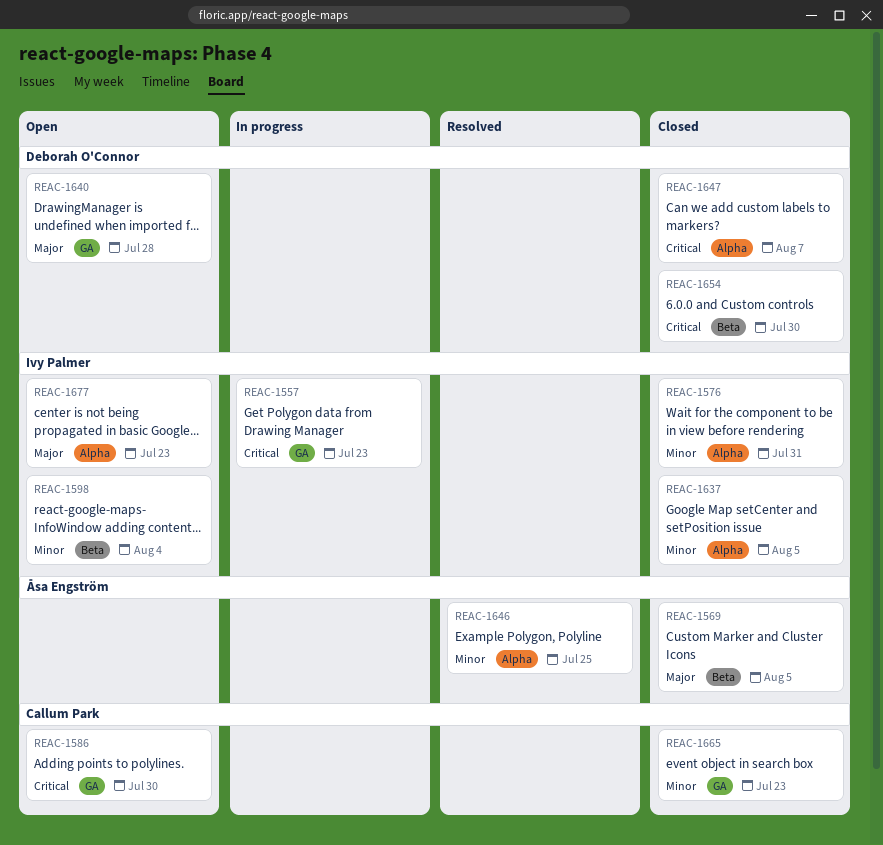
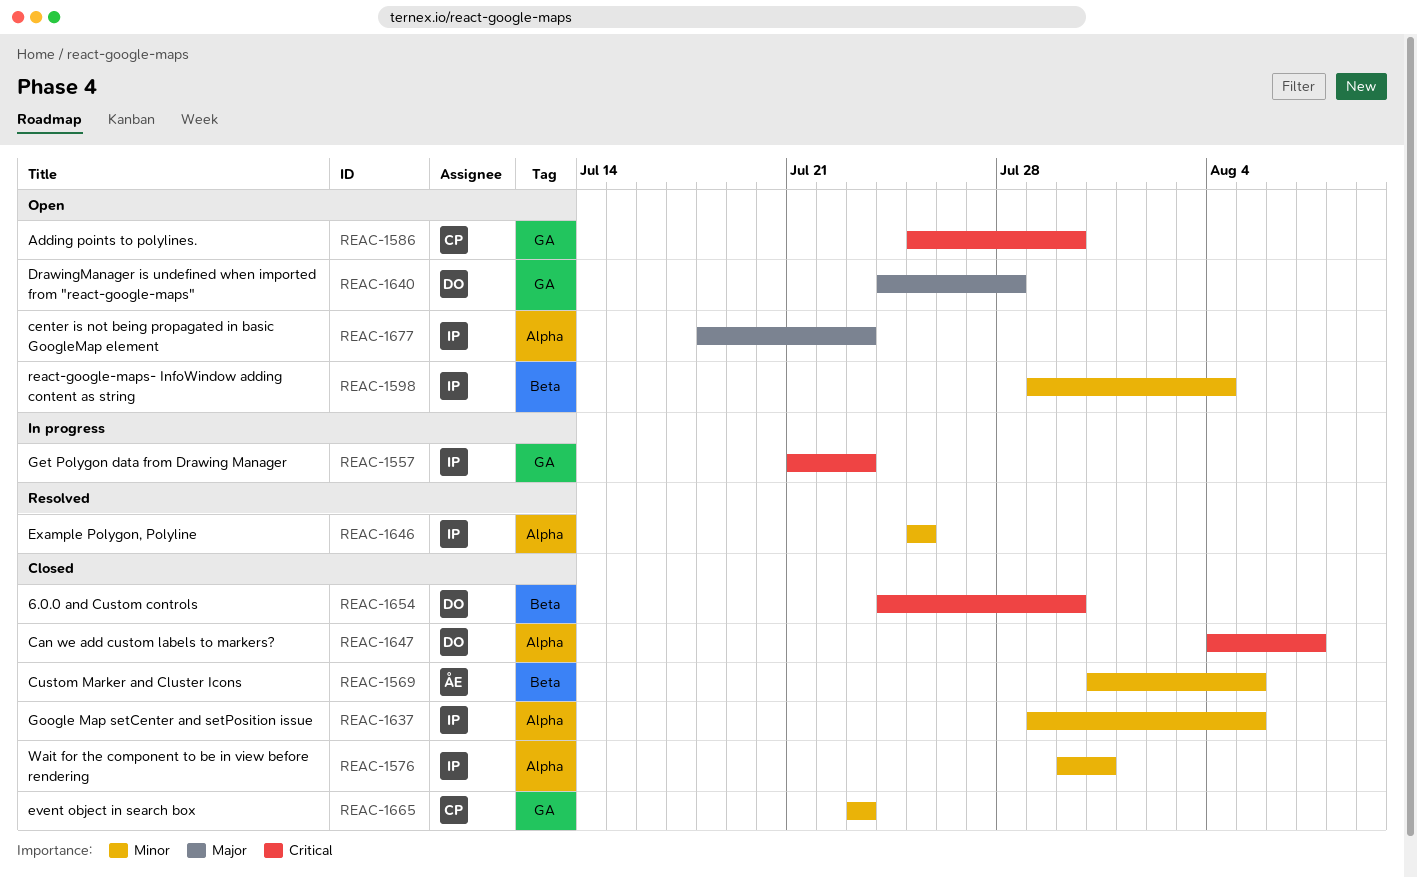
REAC-1569, priority: Major -> Minor
REAC-1646, owner: Åsa Engström -> Ivy Palmer

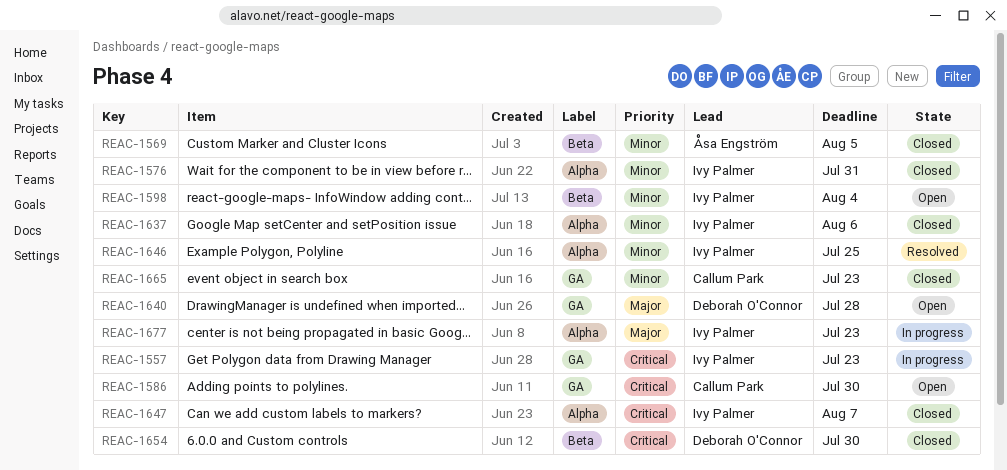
REAC-1637, due: Aug 5 -> Aug 6
REAC-1647, owner: Deborah O'Connor -> Ivy Palmer
REAC-1677, status: Open -> In progress

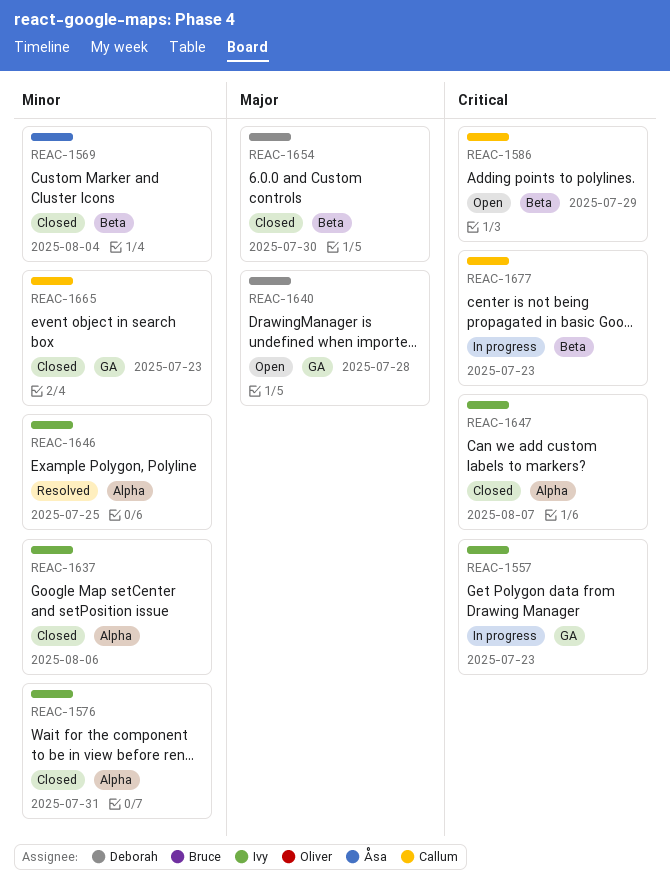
REAC-1569, due: Aug 5 -> Aug 4
REAC-1586, label: GA -> Beta
REAC-1586, due: Jul 30 -> Jul 29
REAC-1598: present -> none
REAC-1654, priority: Critical -> Major
REAC-1677, owner: Ivy Palmer -> Callum Park
REAC-1677, priority: Major -> Critical
REAC-1677, label: Alpha -> Beta

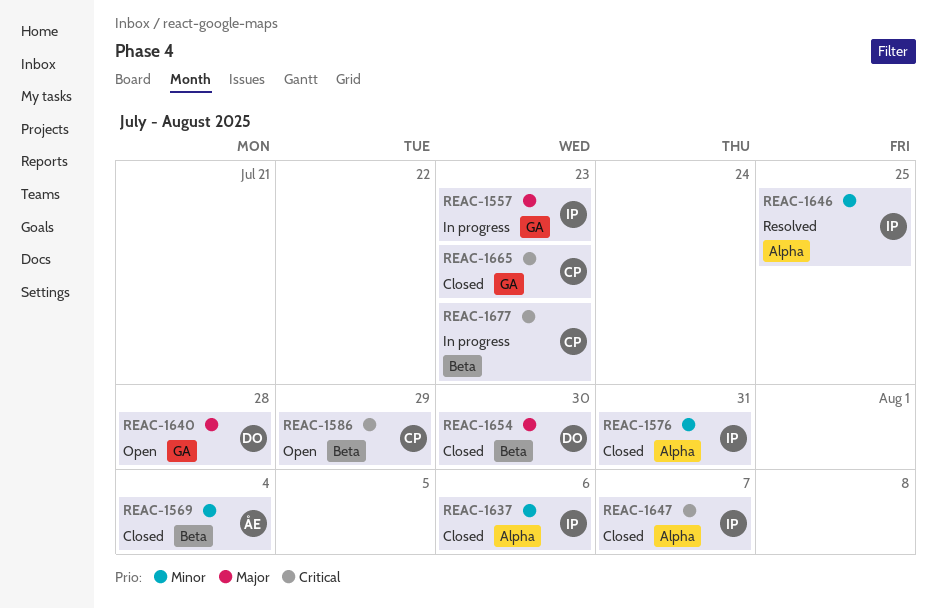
REAC-1557, priority: Critical -> Major
REAC-1665, priority: Minor -> Critical

